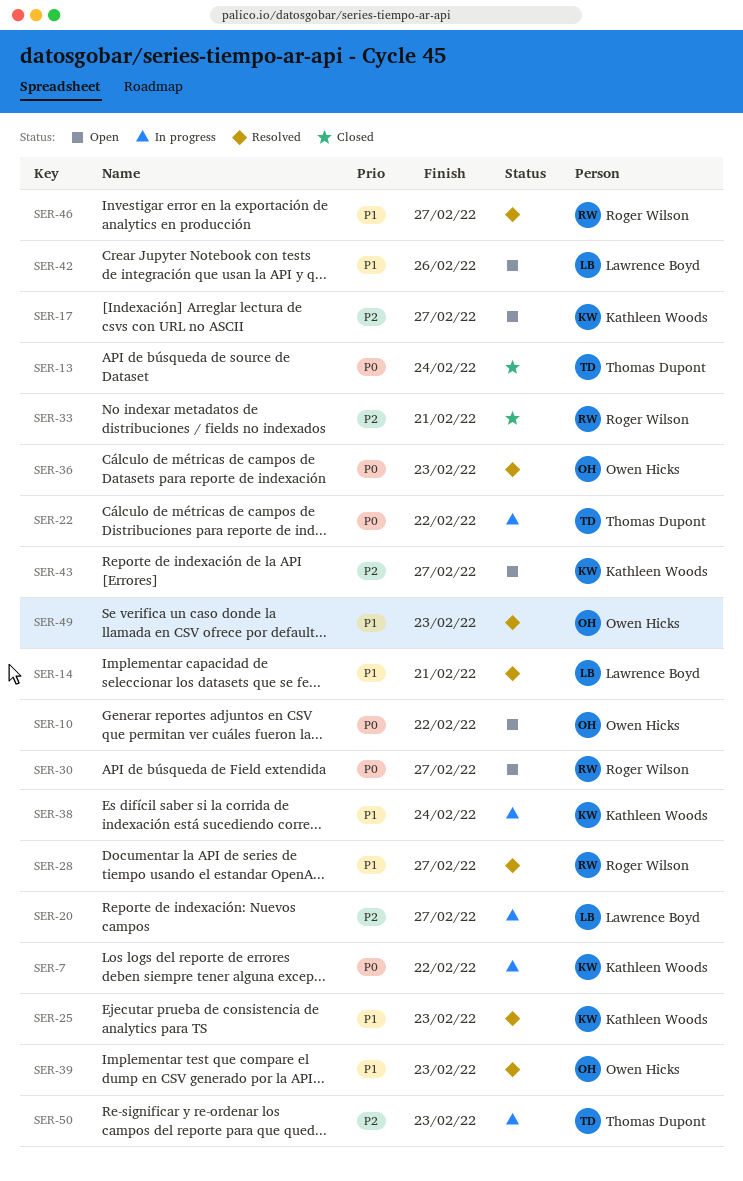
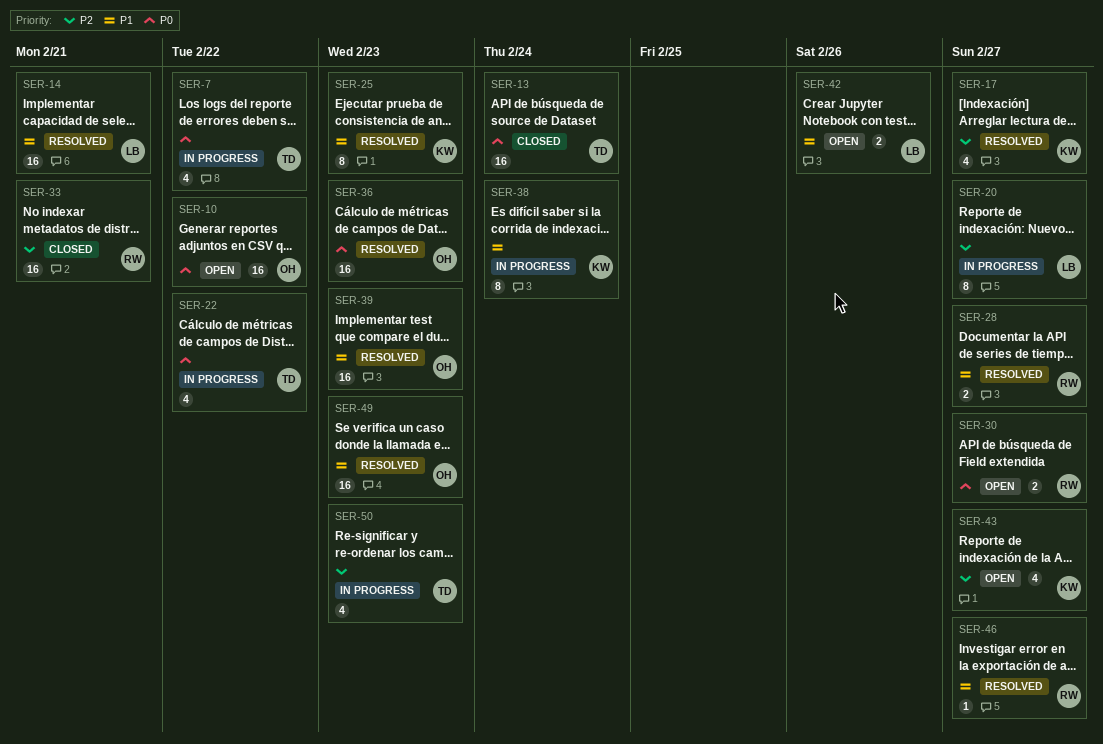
SER-7, owner: Kathleen Woods -> Thomas Dupont
SER-17, status: Open -> Resolved

